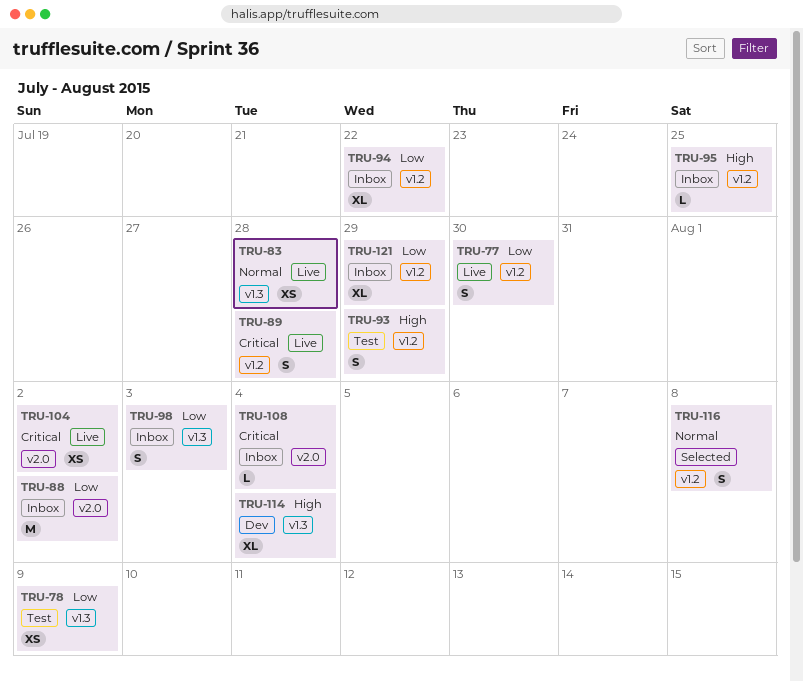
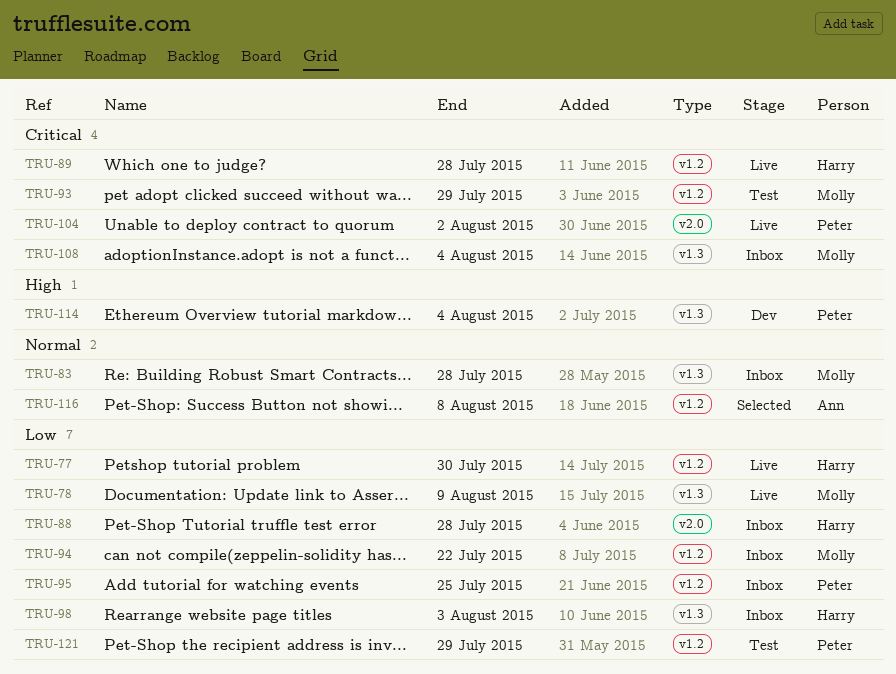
TRU-78, status: Test -> Live
TRU-83, status: Live -> Inbox
TRU-88, due: Aug 2 -> Jul 28
TRU-93, priority: High -> Critical
TRU-95, priority: High -> Low
TRU-108, label: v2.0 -> v1.3
TRU-121, status: Inbox -> Test

